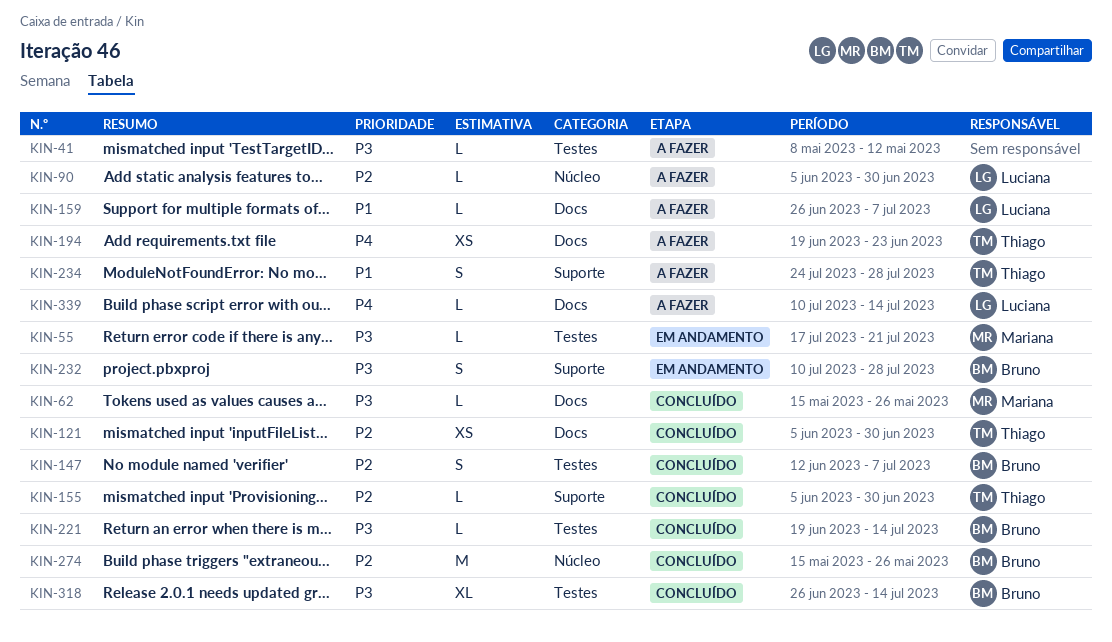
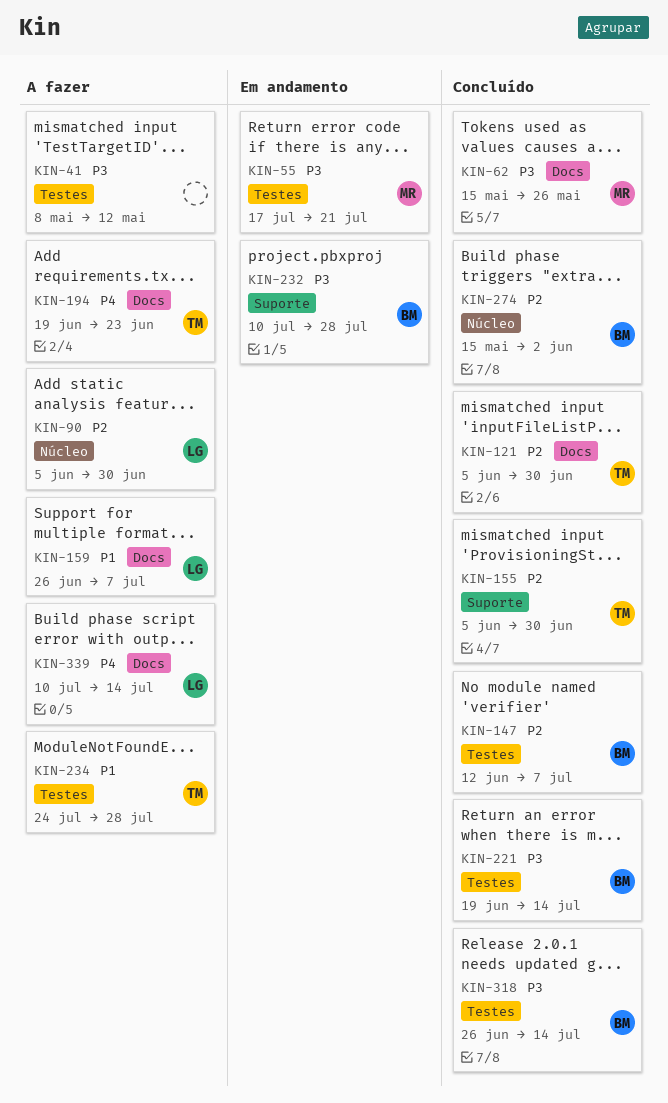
KIN-234, label: Suporte -> Testes
KIN-274, due: May 26 -> Jun 2

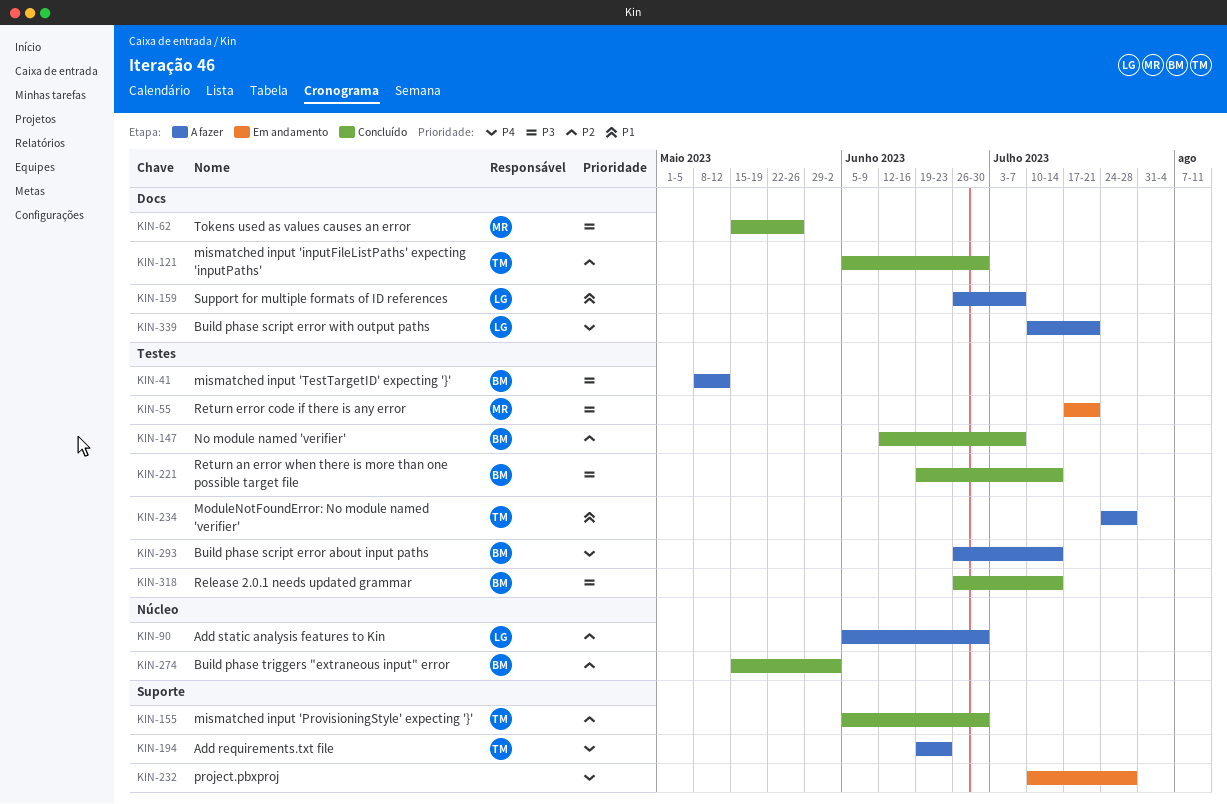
KIN-41, owner: none -> BM
KIN-194, label: Docs -> Suporte
KIN-232, owner: BM -> none
KIN-232, priority: P3 -> P4
KIN-293: none -> present
KIN-339, due: Jul 14 -> Jul 21

